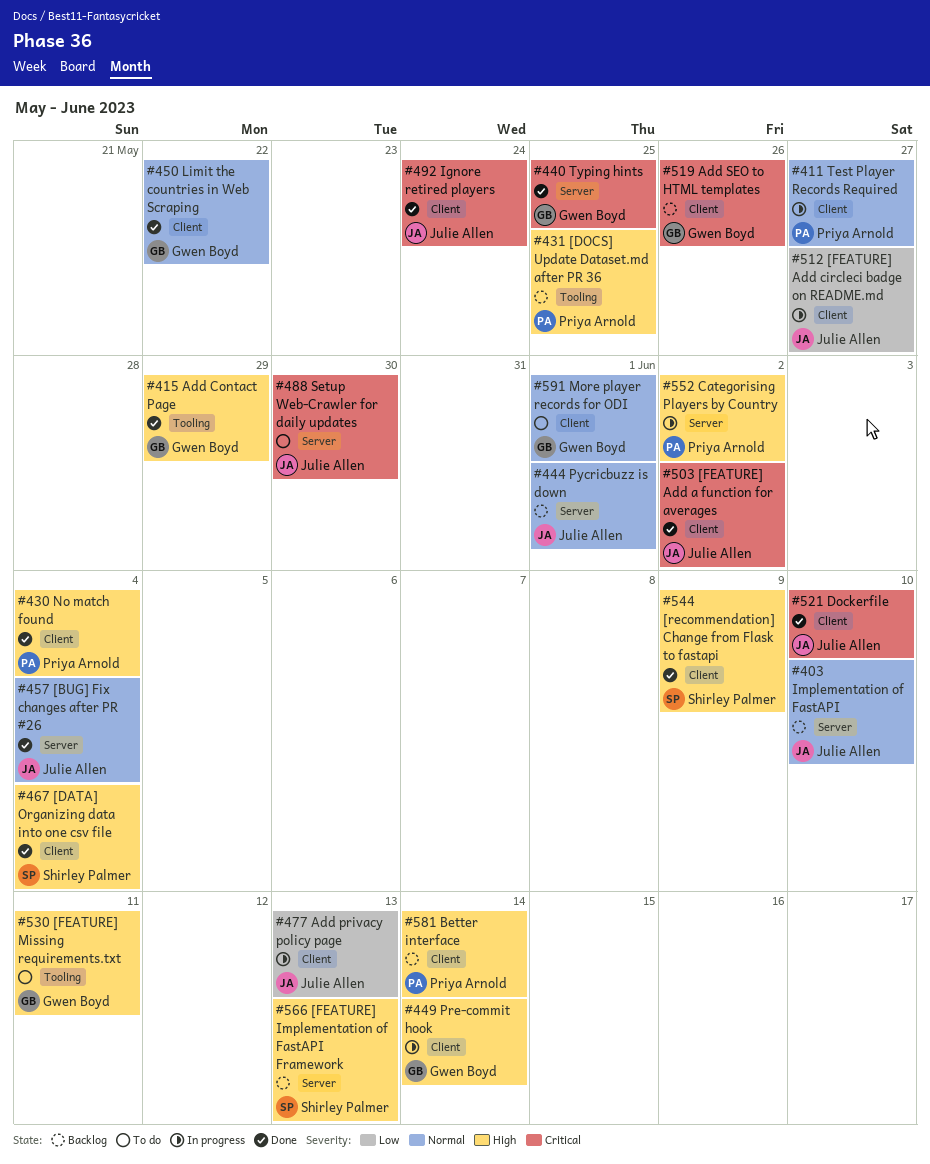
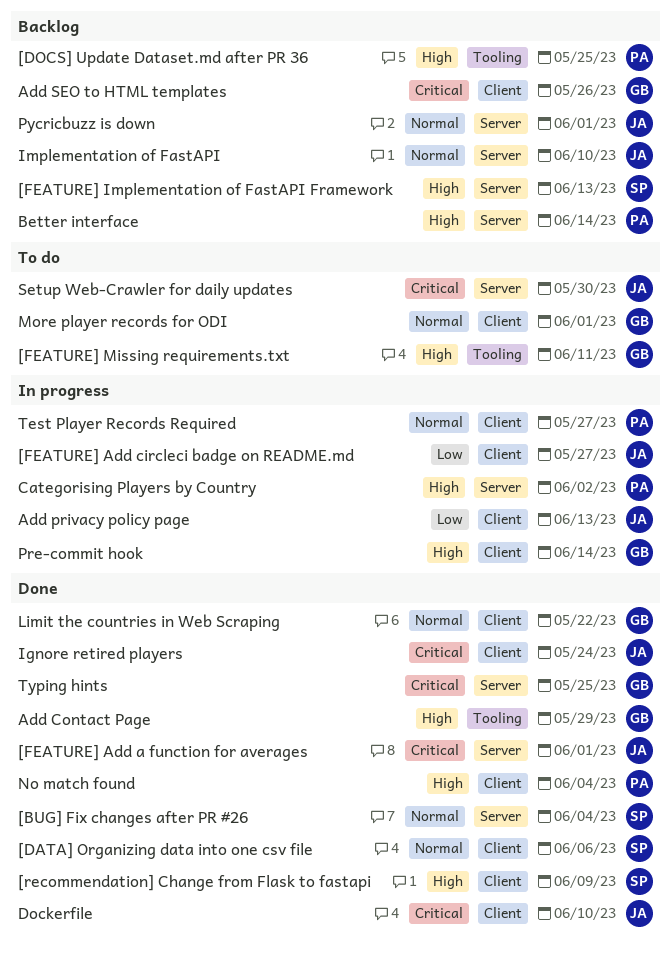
[BUG] Fix changes after PR #26, owner: Julie Allen -> Shirley Palmer
[DATA] Organizing data into one csv file, priority: High -> Normal
[DATA] Organizing data into one csv file, due: Jun 4 -> Jun 6
[FEATURE] Add a function for averages, label: Client -> Server
[FEATURE] Add a function for averages, due: Jun 2 -> Jun 1
Better interface, label: Client -> Server

